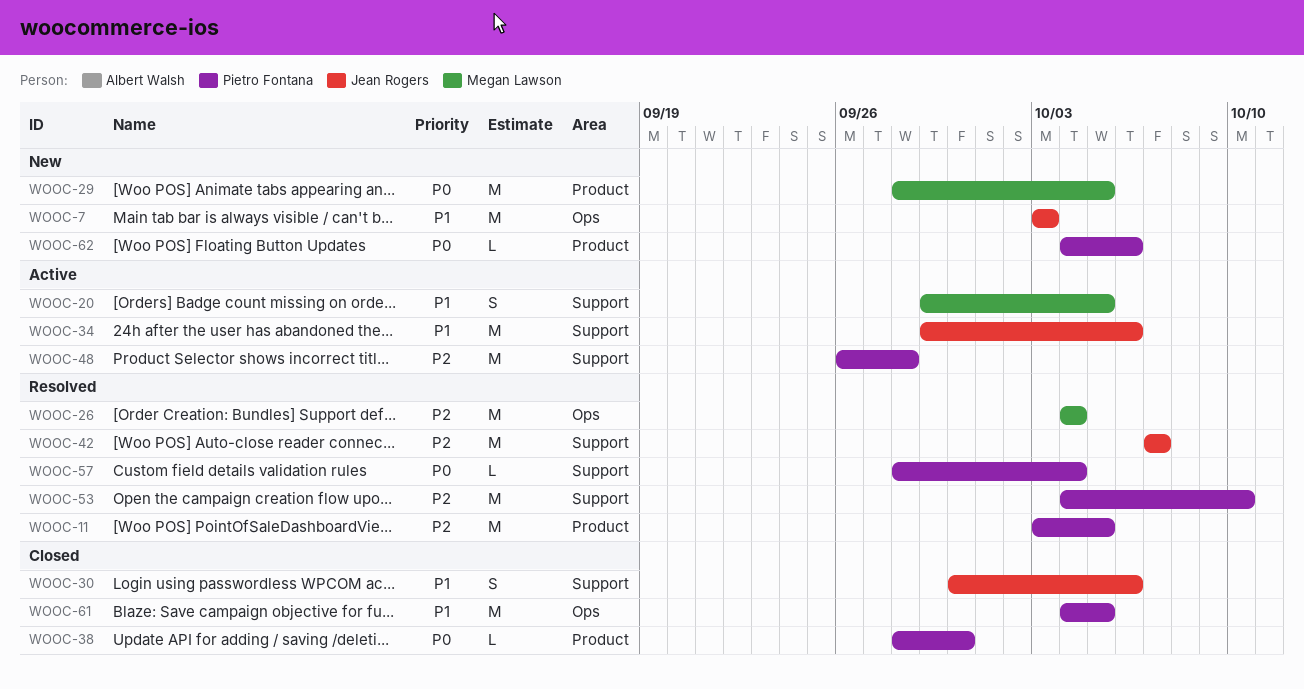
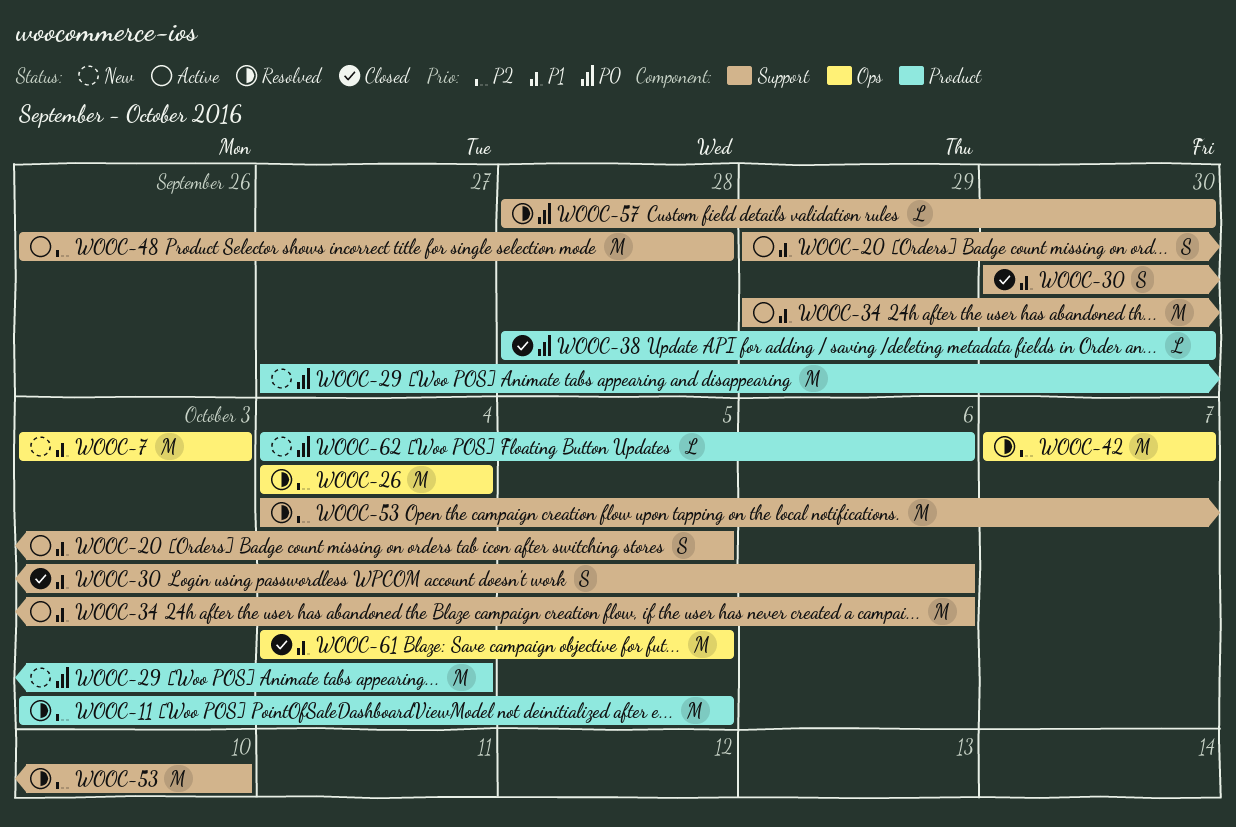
WOOC-29, start: Sep 28 -> Sep 27
WOOC-29, due: Oct 5 -> Oct 4
WOOC-42, label: Support -> Ops
WOOC-57, due: Oct 4 -> Sep 30

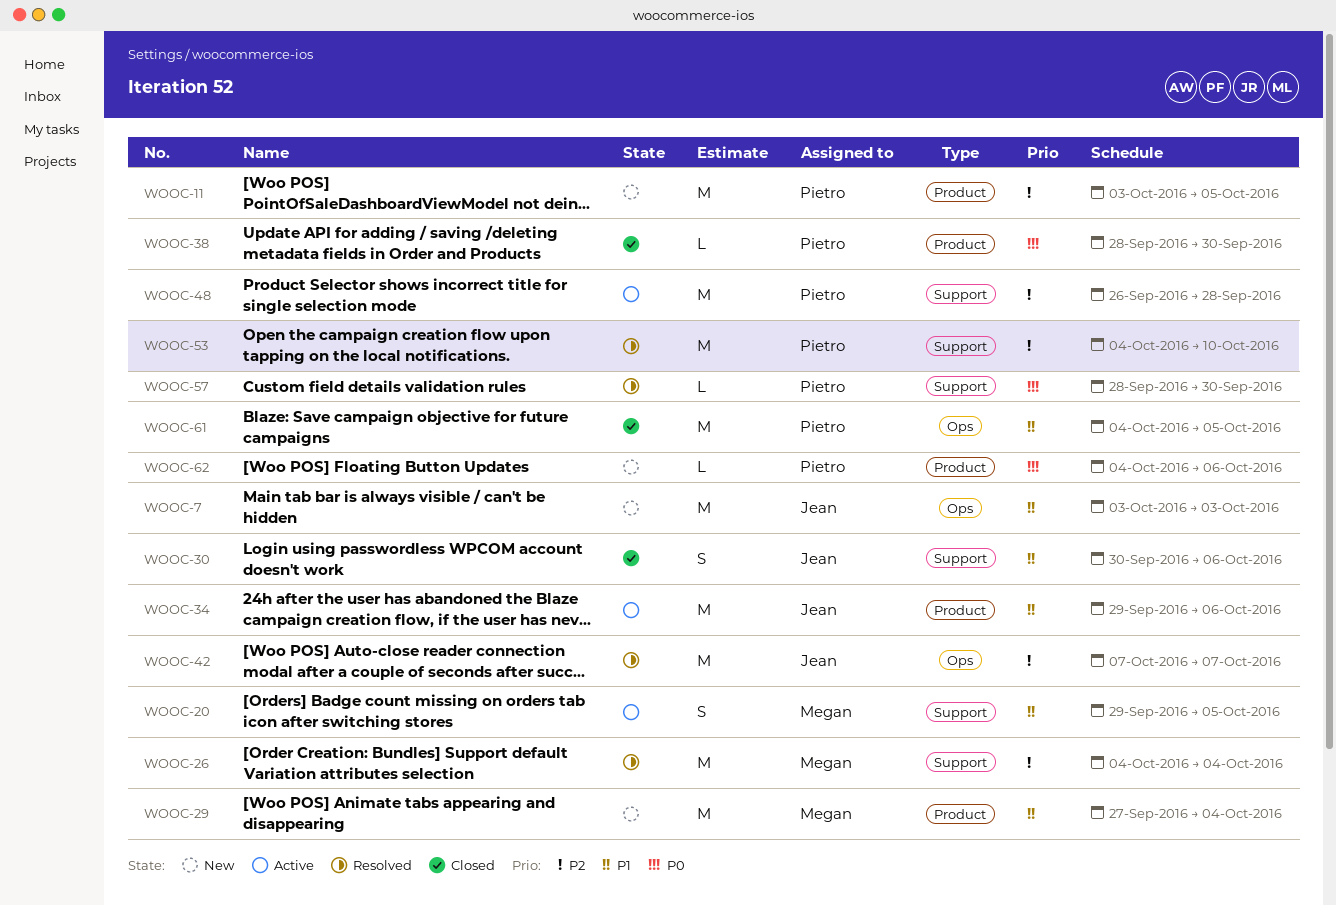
WOOC-11, status: Resolved -> New
WOOC-26, label: Ops -> Support
WOOC-29, priority: P0 -> P1
WOOC-34, label: Support -> Product

